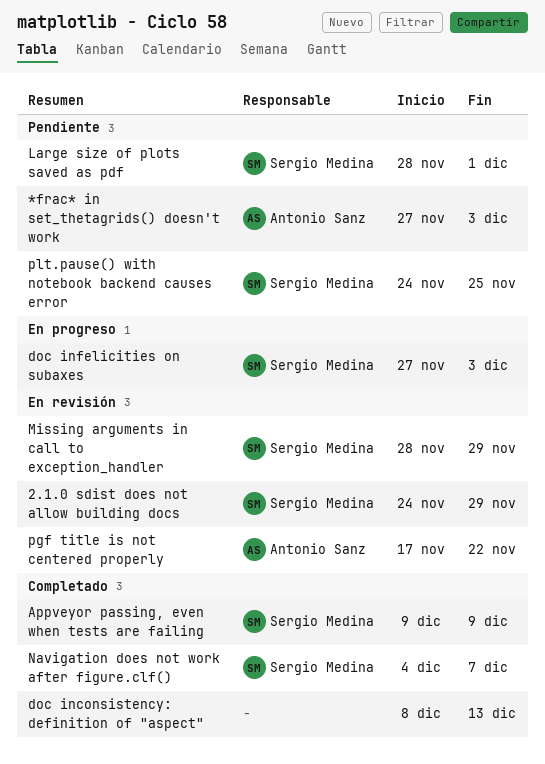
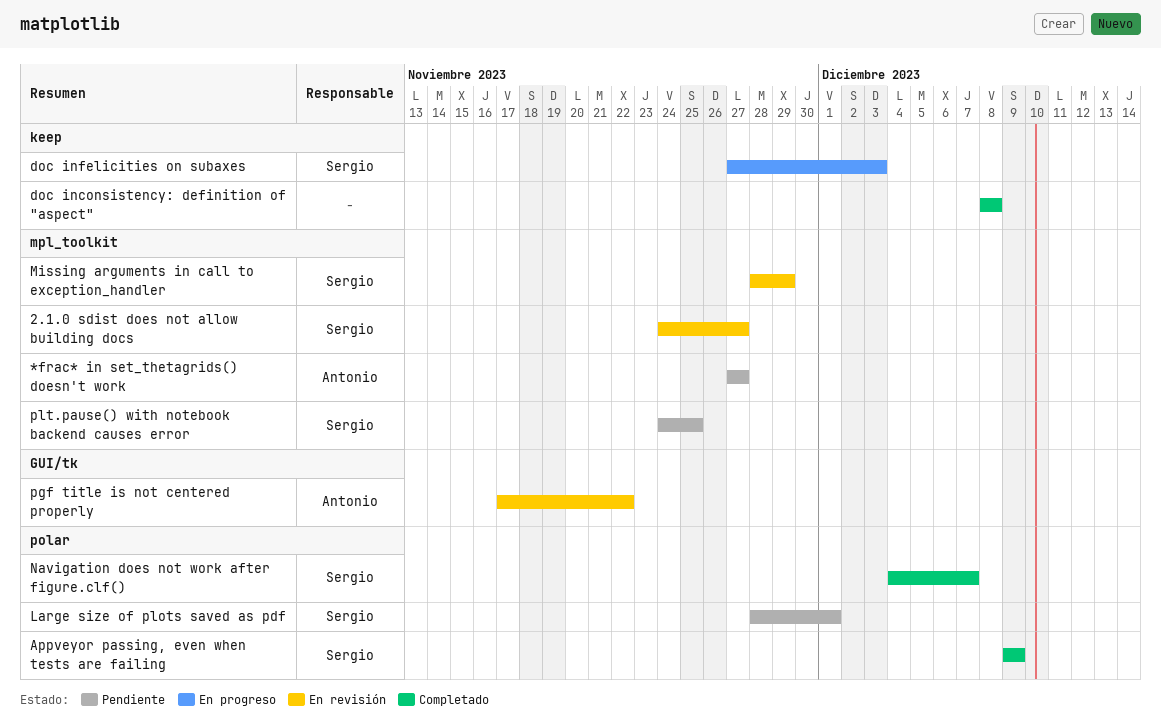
*frac* in set_thetagrids() doesn't work, due: Dec 3 -> Nov 27
2.1.0 sdist does not allow building docs, due: Nov 29 -> Nov 27
doc inconsistency: definition of "aspect", due: Dec 13 -> Dec 8

